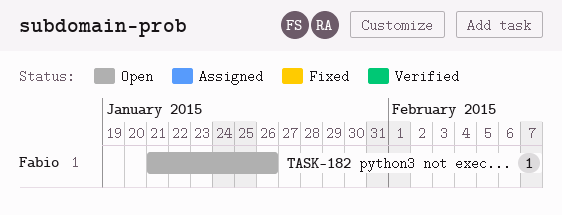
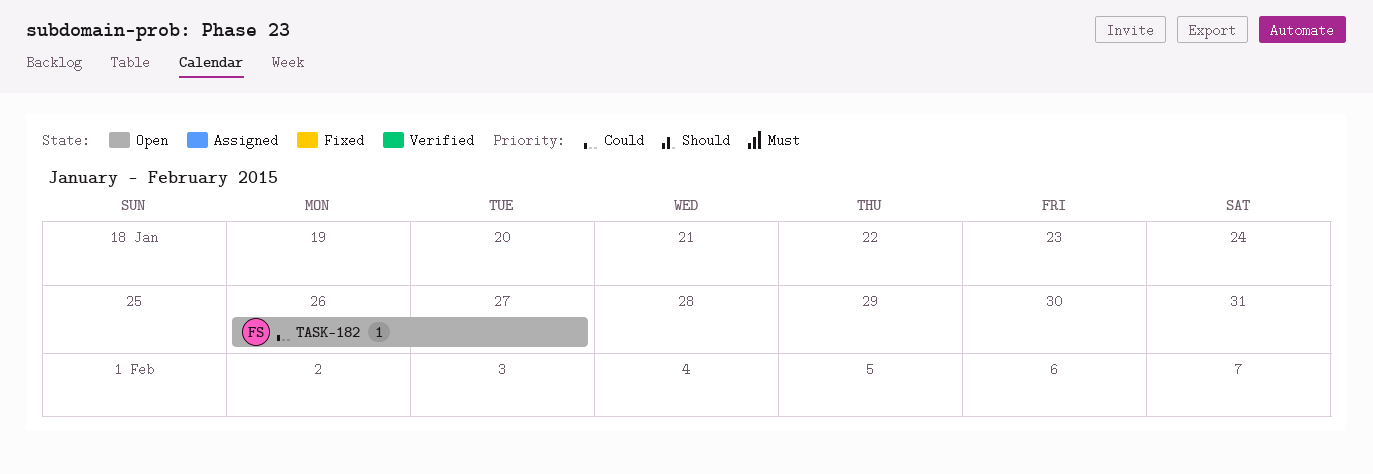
TASK-182, start: Jan 21 -> Jan 26
TASK-182, due: Jan 26 -> Jan 27

